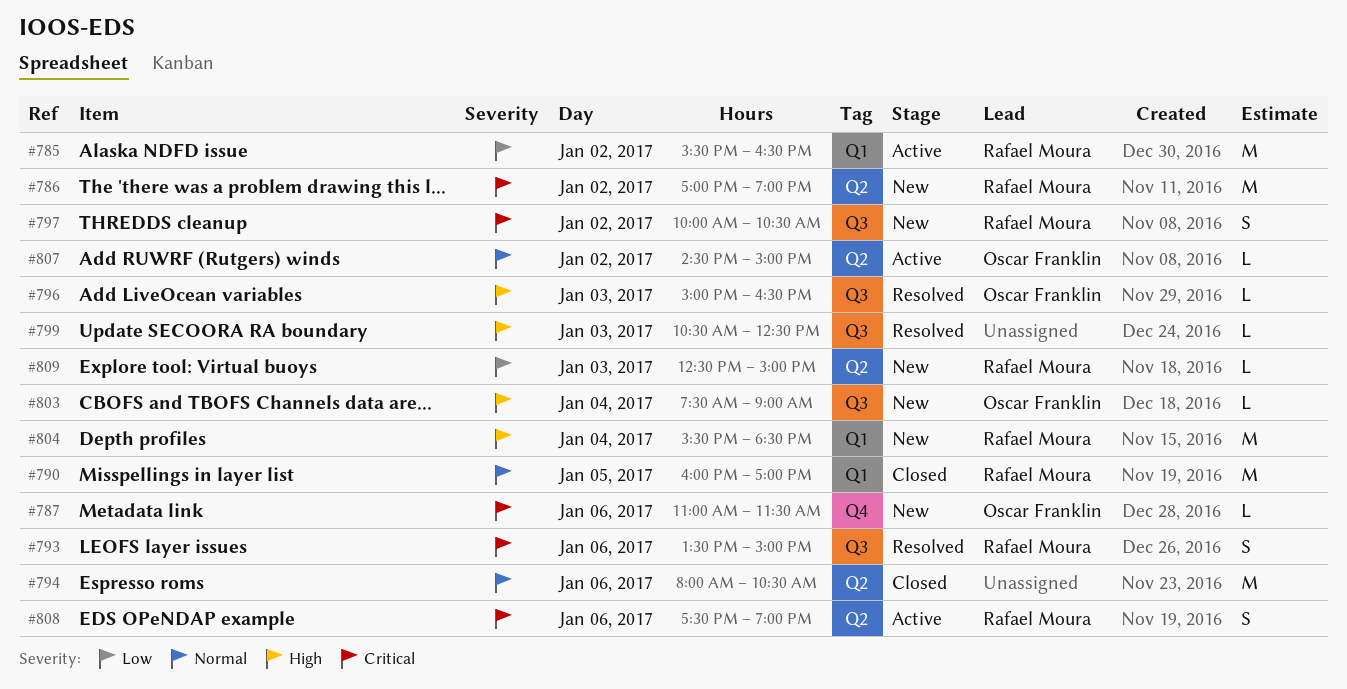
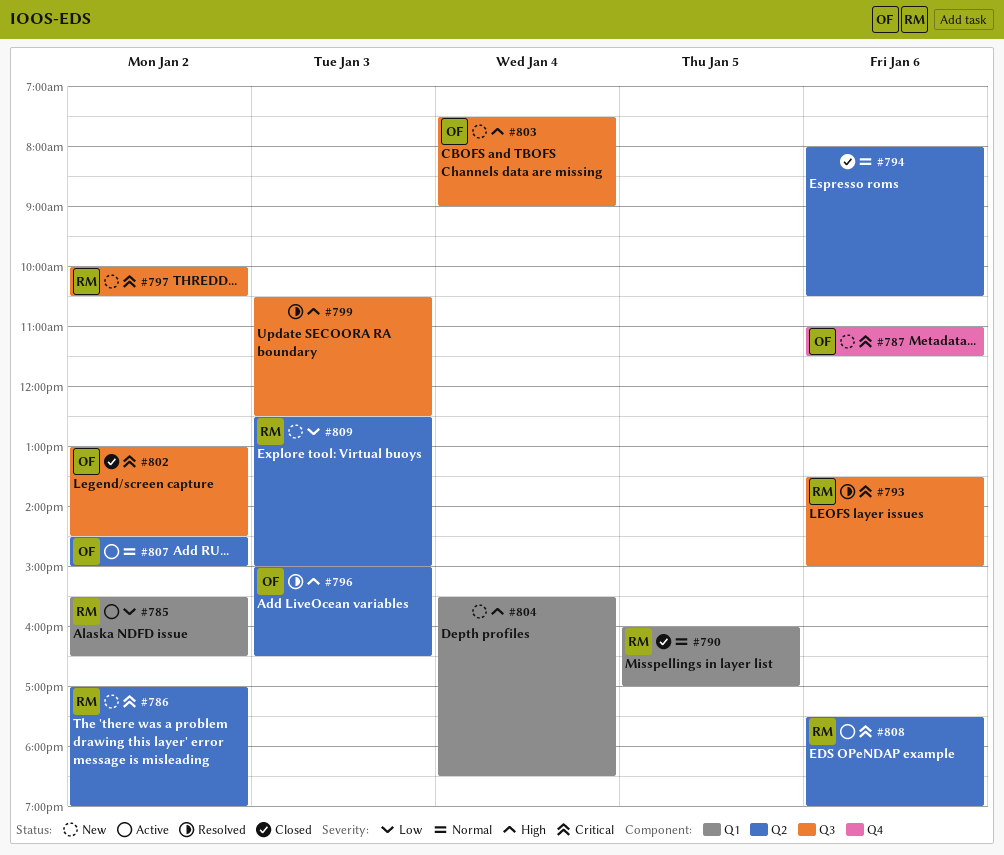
#796, label: Q3 -> Q2
#802: none -> present
#804, owner: Rafael Moura -> none

